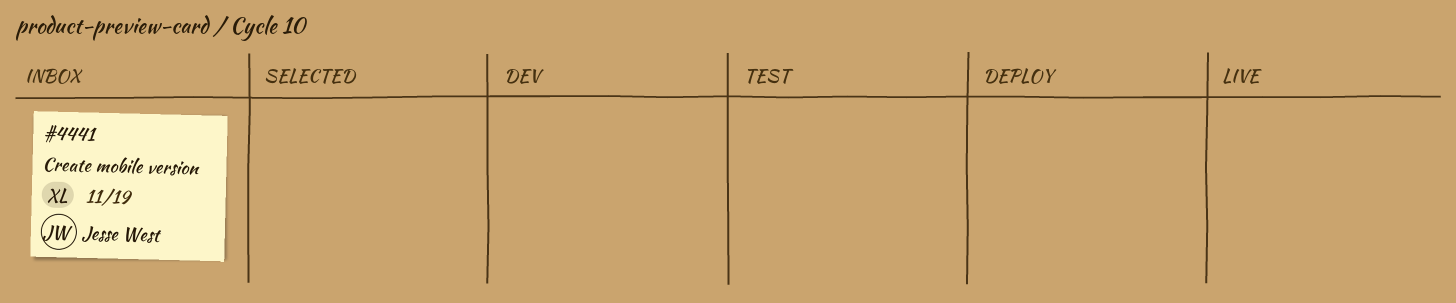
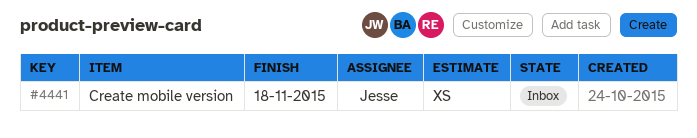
#4441, estimate: XL -> XS
#4441, due: Nov 19 -> Nov 18

